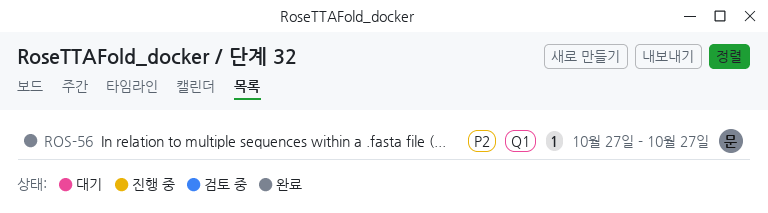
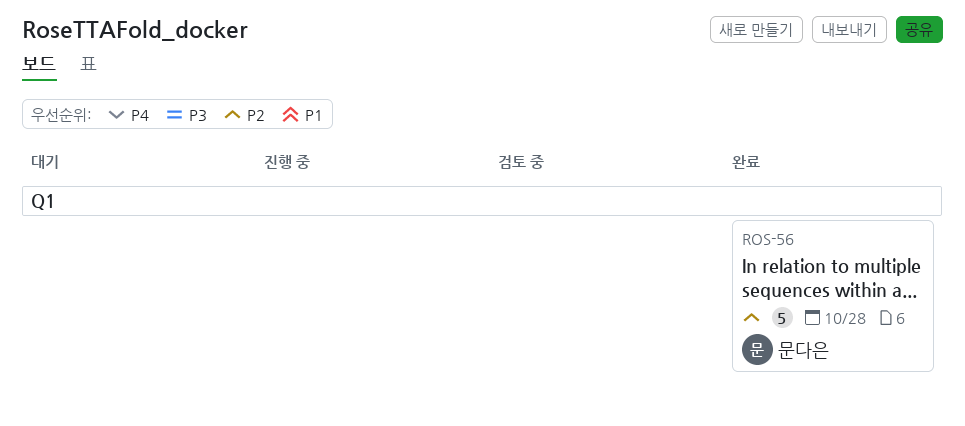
ROS-56, estimate: 1 -> 5
ROS-56, due: Oct 27 -> Oct 28

